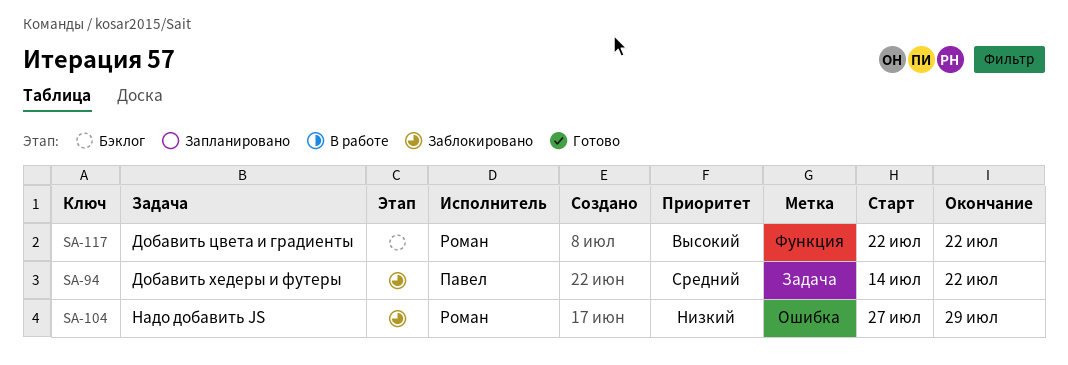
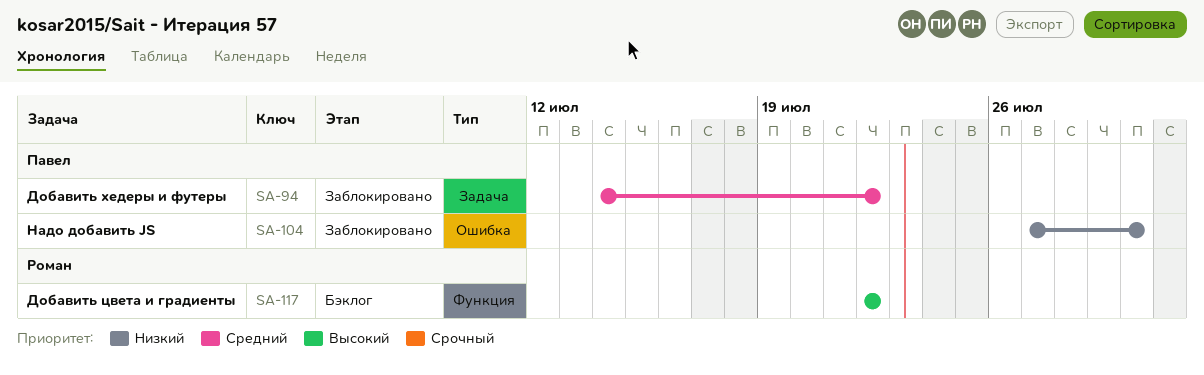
SA-104, owner: Роман -> Павел
SA-104, due: Jul 29 -> Jul 30

